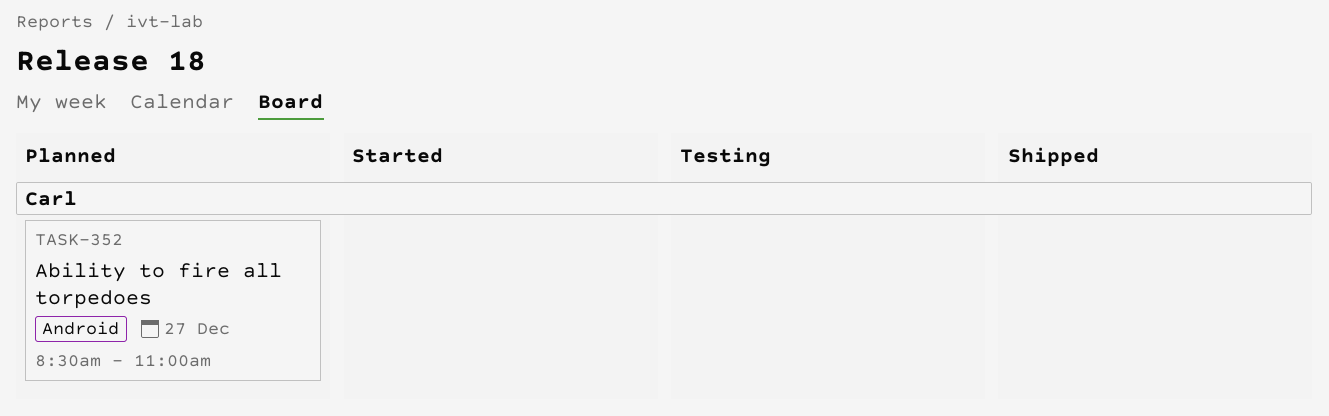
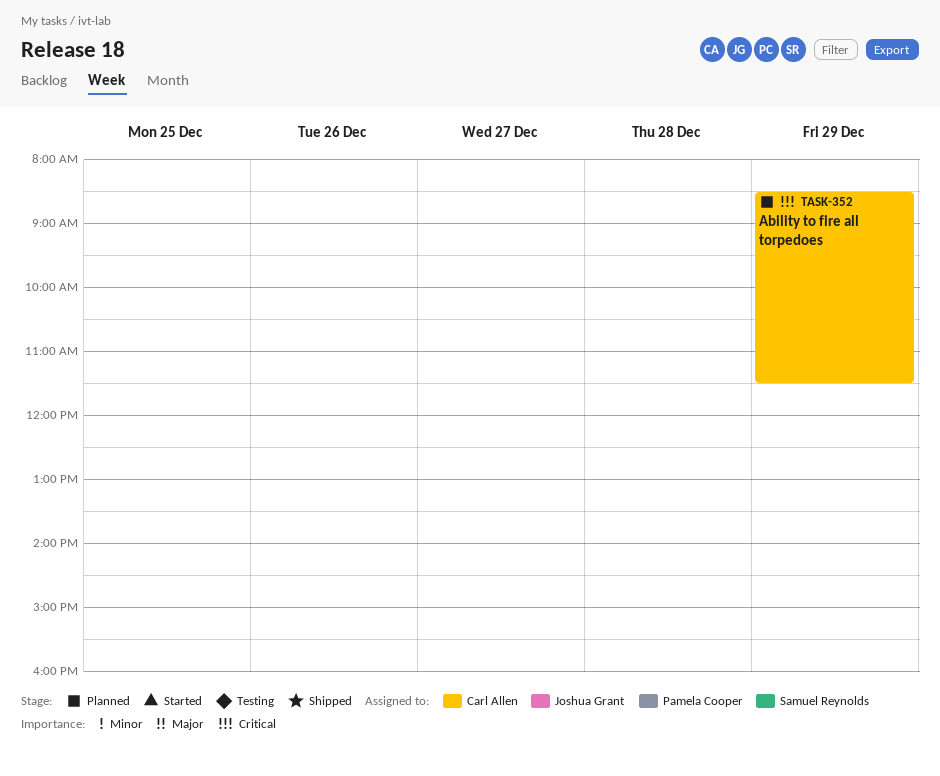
TASK-352, day: Dec 27 -> Dec 29
TASK-352, ends: 11:00 -> 11:30

